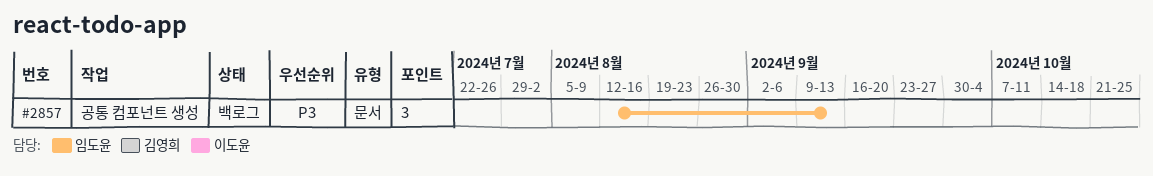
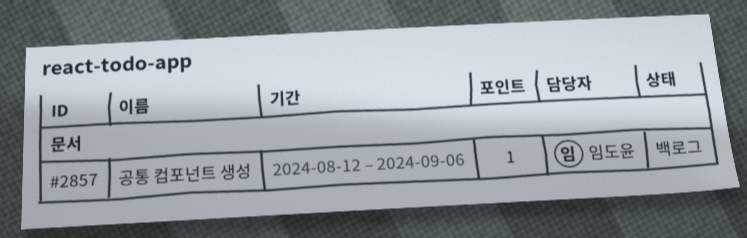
#2857, estimate: 3 -> 1
#2857, due: Sep 13 -> Sep 6

